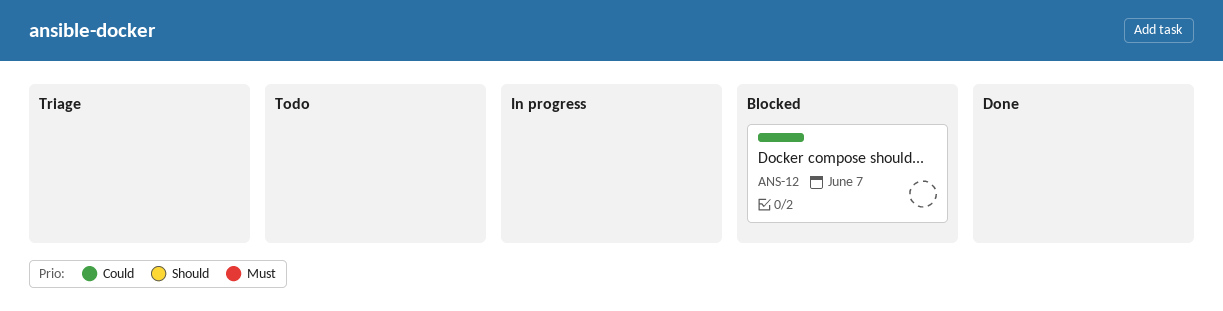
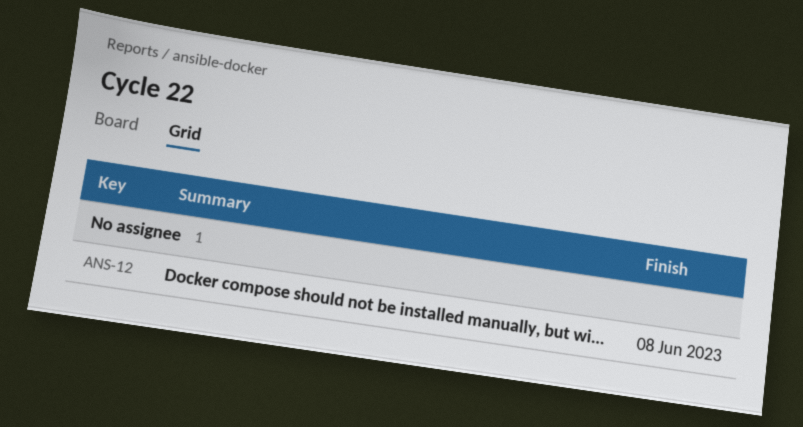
ANS-12, due: Jun 7 -> Jun 8

